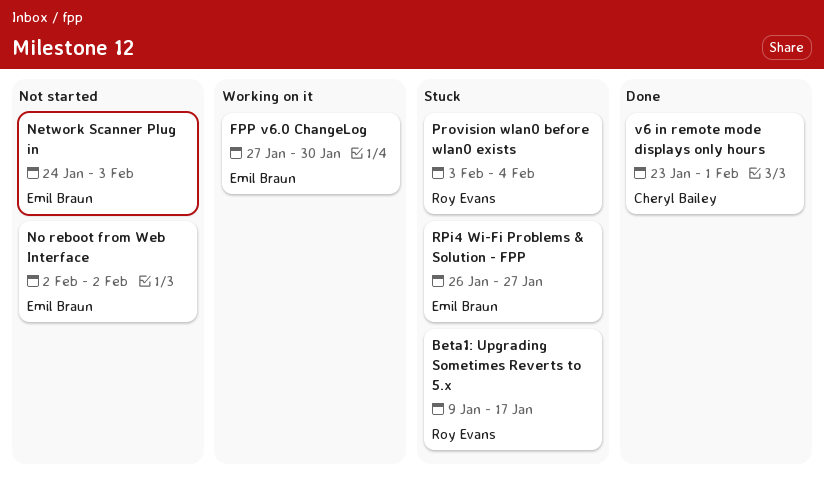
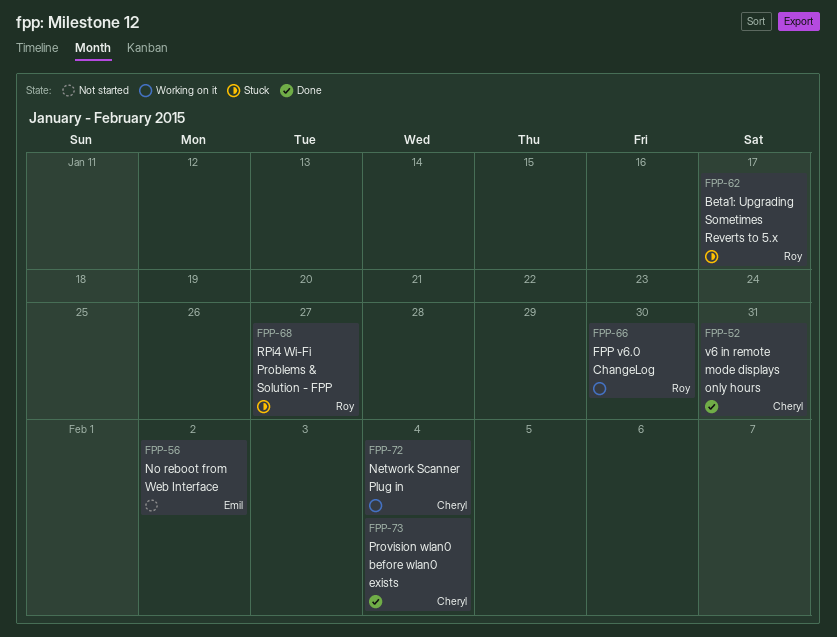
FPP v6.0 ChangeLog, owner: Emil Braun -> Roy Evans
Network Scanner Plug in, status: Not started -> Working on it
Network Scanner Plug in, owner: Emil Braun -> Cheryl Bailey
Network Scanner Plug in, due: Feb 3 -> Feb 4
Provision wlan0 before wlan0 exists, status: Stuck -> Done
Provision wlan0 before wlan0 exists, owner: Roy Evans -> Cheryl Bailey
RPi4 Wi-Fi Problems & Solution - FPP, owner: Emil Braun -> Roy Evans
v6 in remote mode displays only hours, due: Feb 1 -> Jan 31

